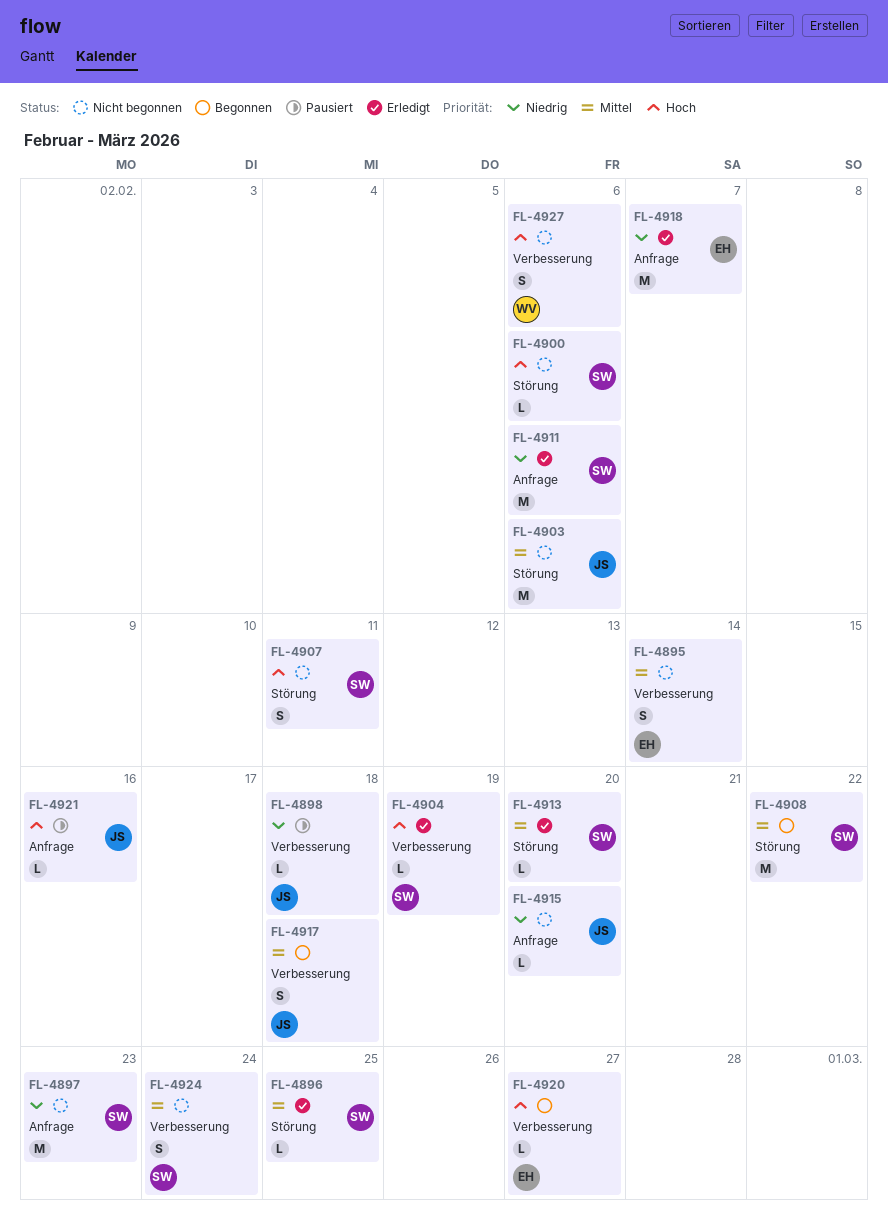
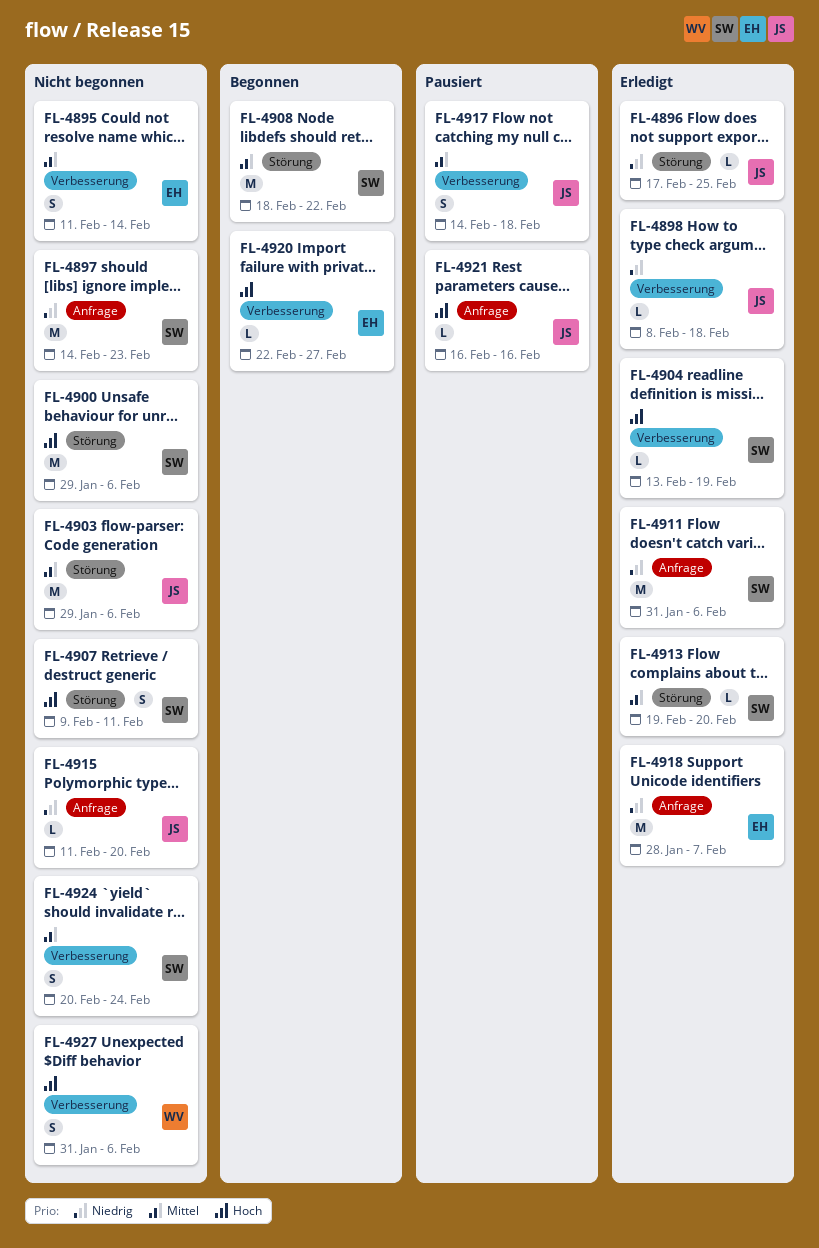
FL-4896, owner: SW -> JS
FL-4896, priority: Mittel -> Niedrig
FL-4898, status: Pausiert -> Erledigt
FL-4900, estimate: L -> M
FL-4917, status: Begonnen -> Pausiert

